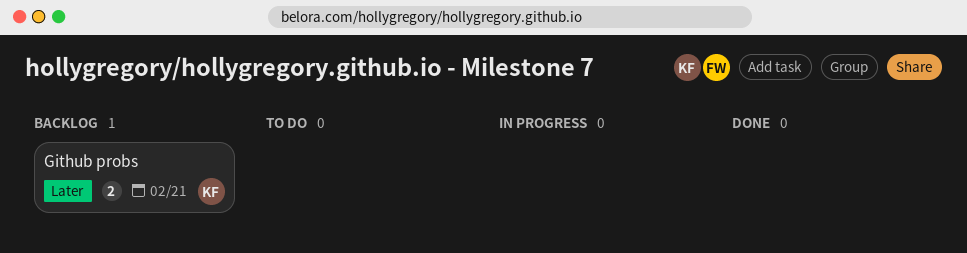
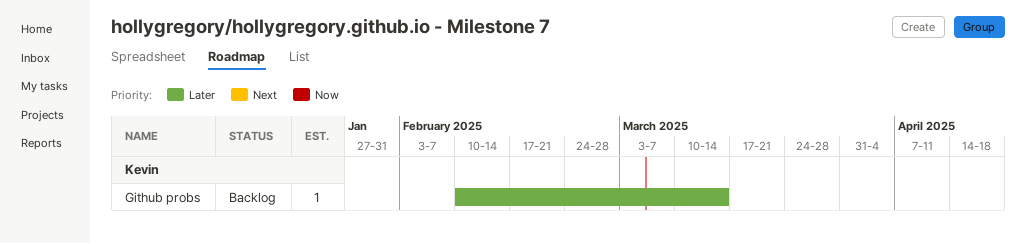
Github probs, estimate: 2 -> 1
Github probs, due: Feb 21 -> Mar 14

